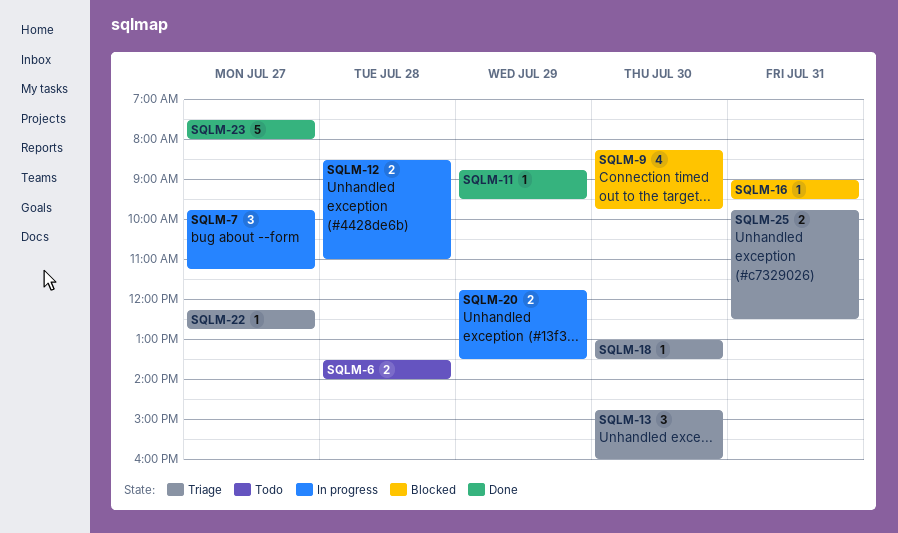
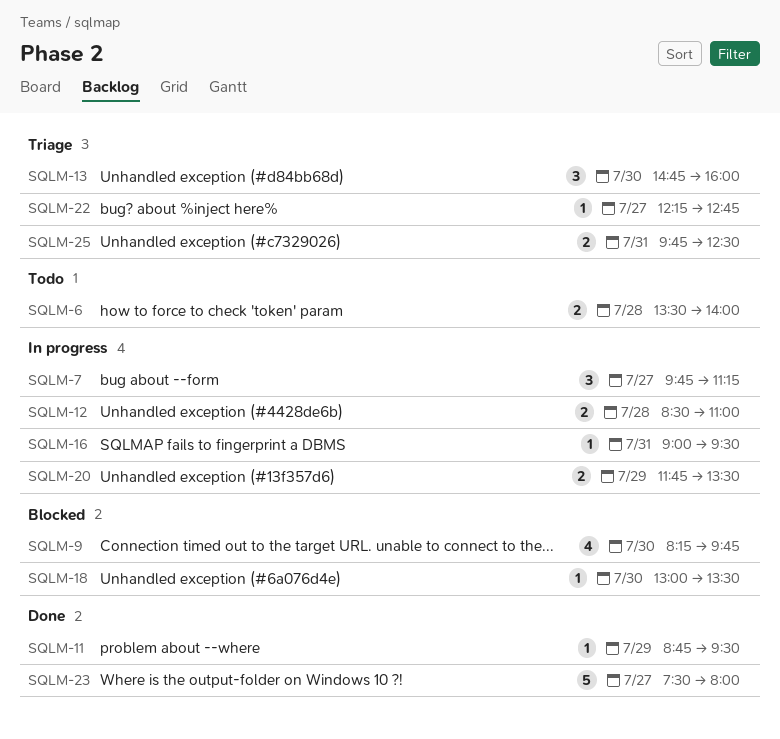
SQLM-16, status: Blocked -> In progress
SQLM-18, status: Triage -> Blocked

